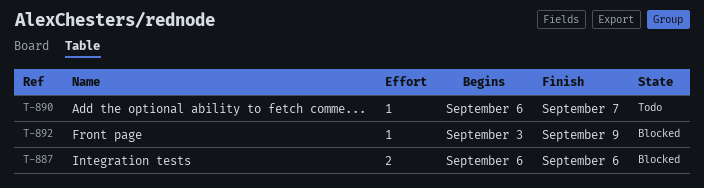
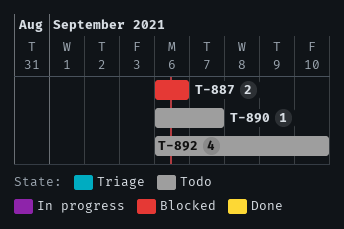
T-892, status: Blocked -> Todo
T-892, estimate: 1 -> 4
T-892, start: Sep 3 -> Sep 6
T-892, due: Sep 9 -> Sep 10

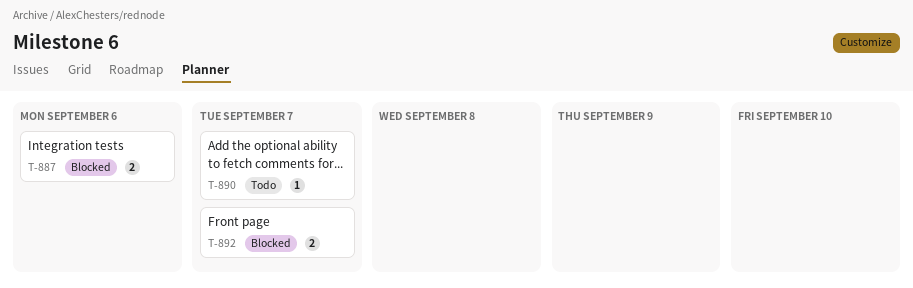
T-892, status: Todo -> Blocked
T-892, estimate: 4 -> 2
T-892, due: Sep 10 -> Sep 7

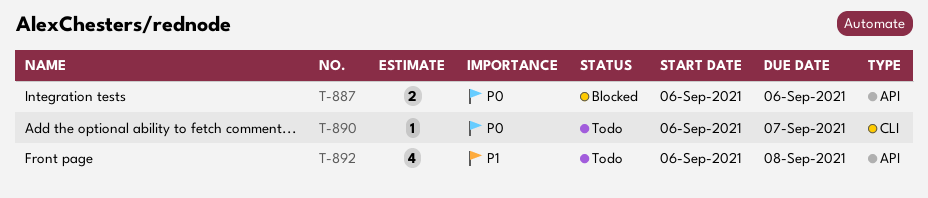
T-892, status: Blocked -> Todo
T-892, estimate: 2 -> 4
T-892, due: Sep 7 -> Sep 8

